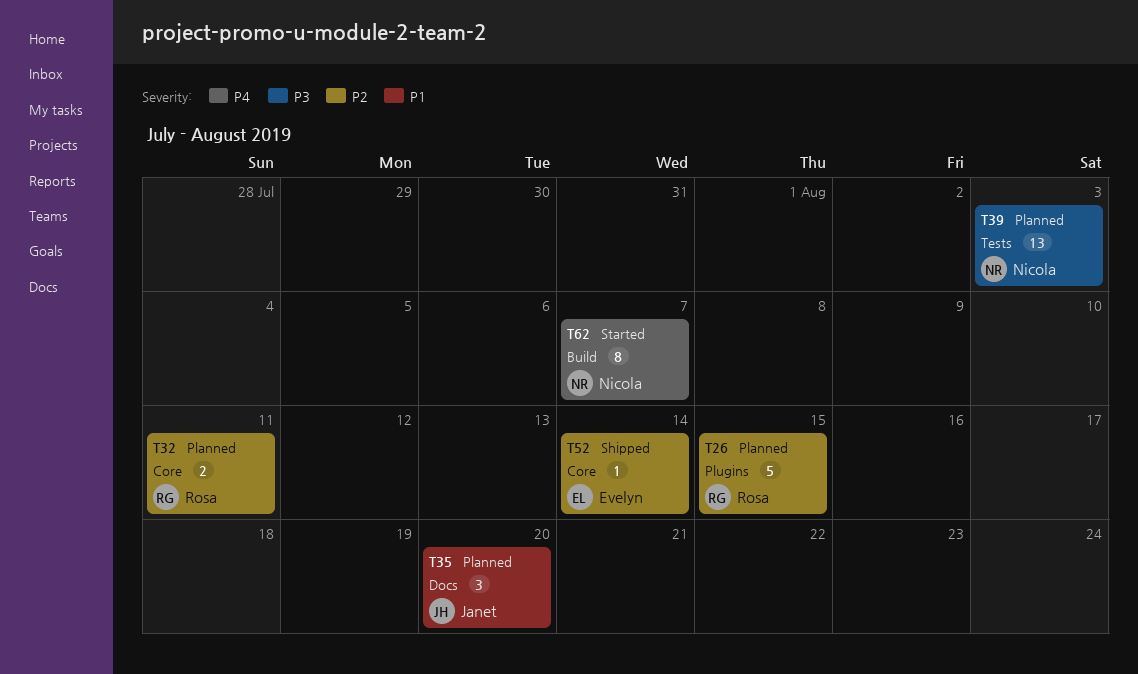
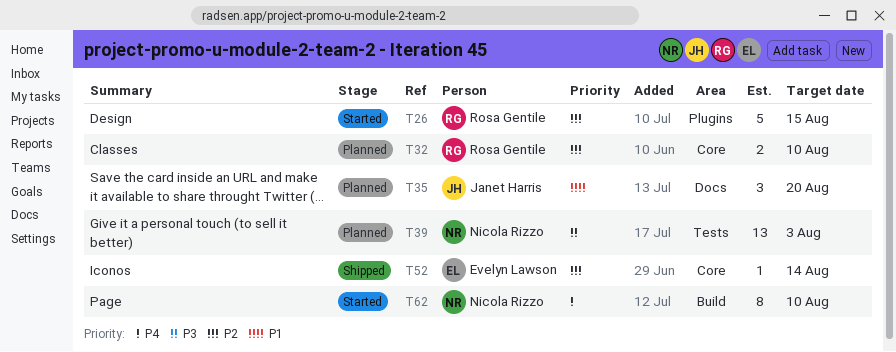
T26, status: Planned -> Started
T32, due: Aug 11 -> Aug 10
T62, due: Aug 7 -> Aug 10

